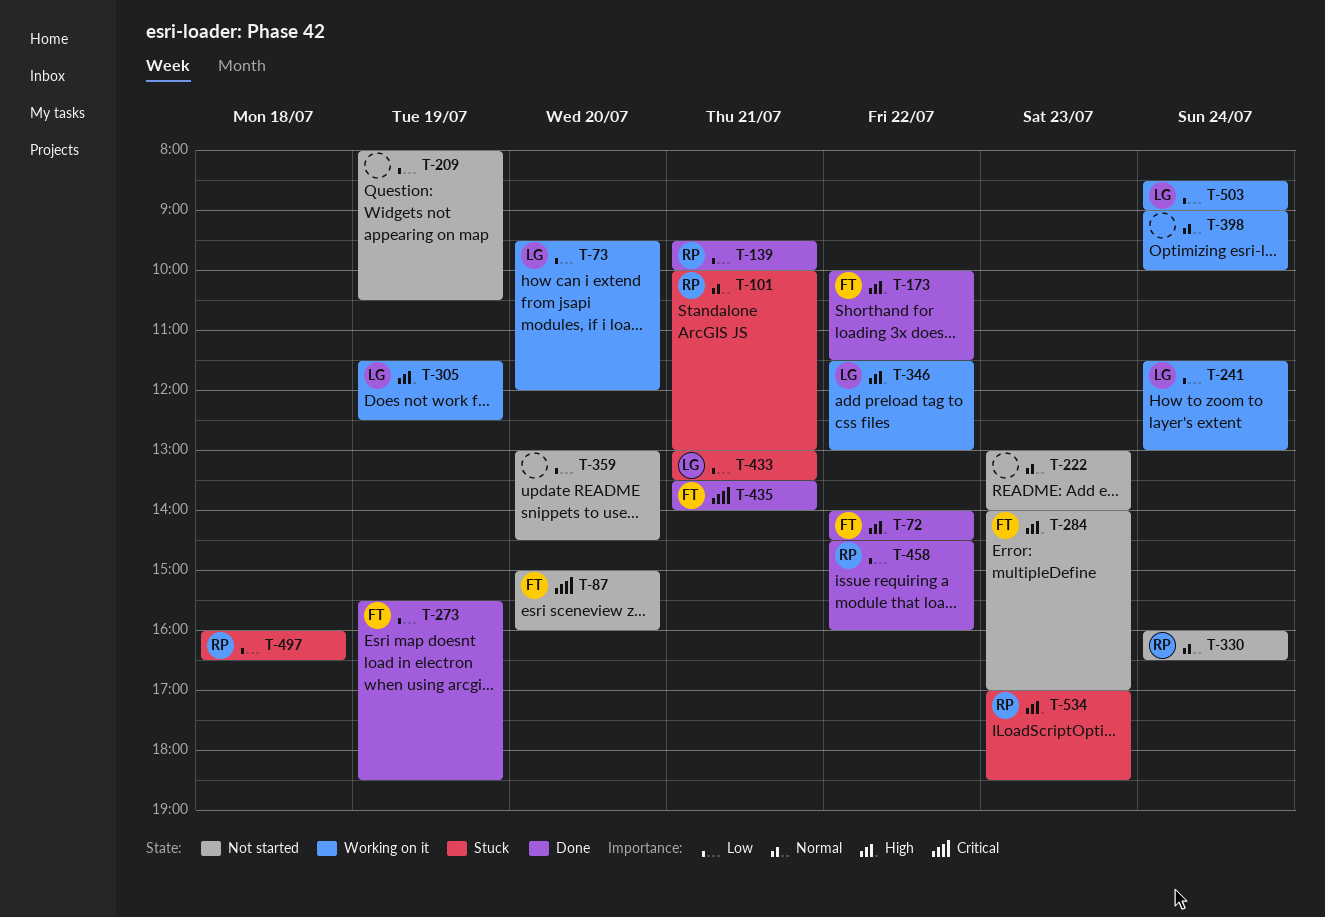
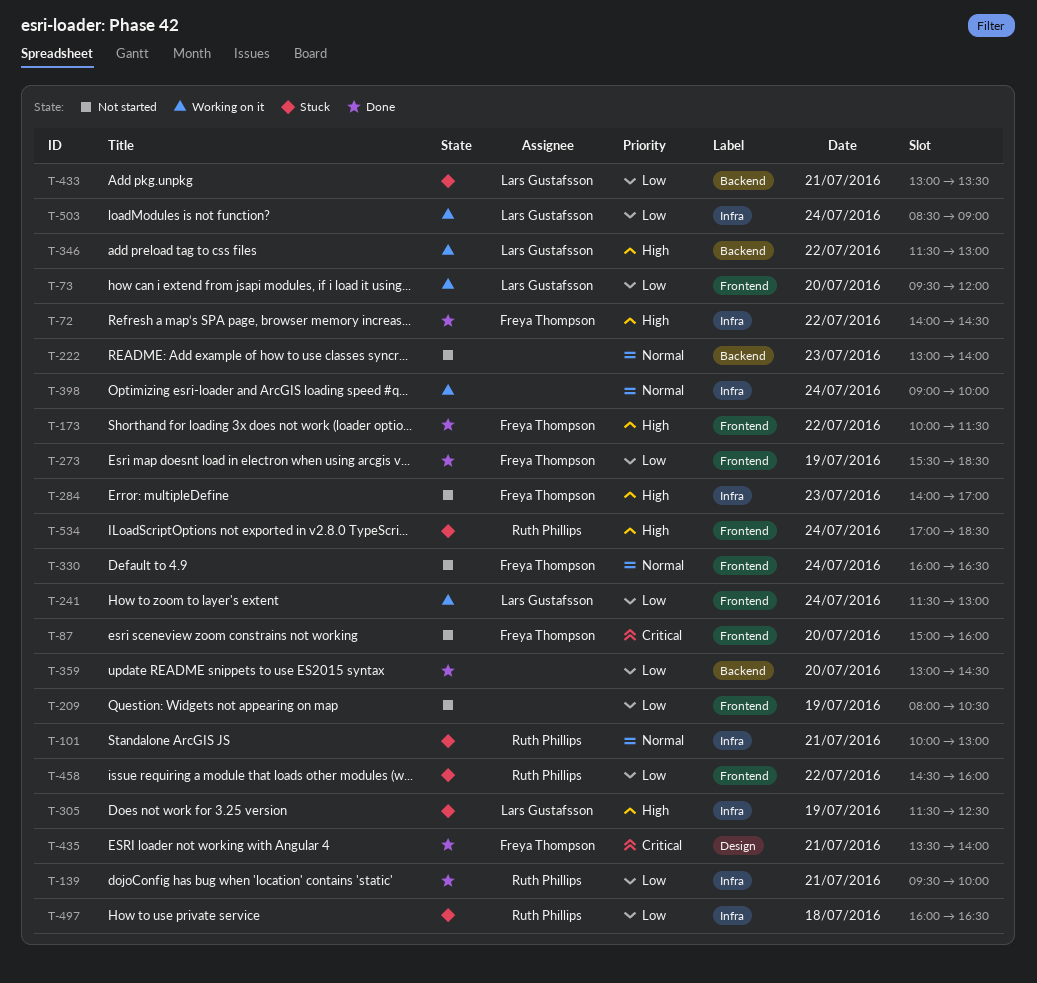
T-305, status: Working on it -> Stuck
T-330, owner: Ruth Phillips -> Freya Thompson
T-359, status: Not started -> Done
T-458, status: Done -> Stuck
T-534, day: Jul 23 -> Jul 24

